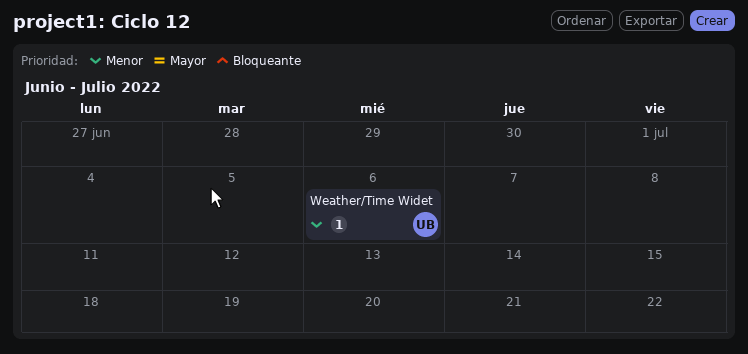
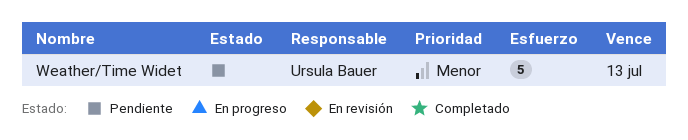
Weather/Time Widet, estimate: 1 -> 5
Weather/Time Widet, due: Jul 6 -> Jul 13

